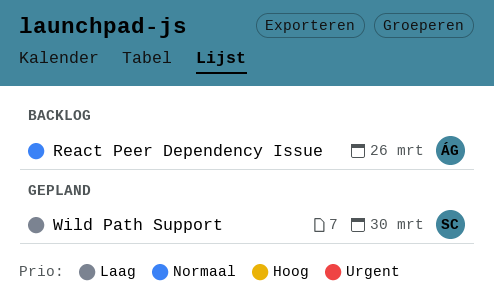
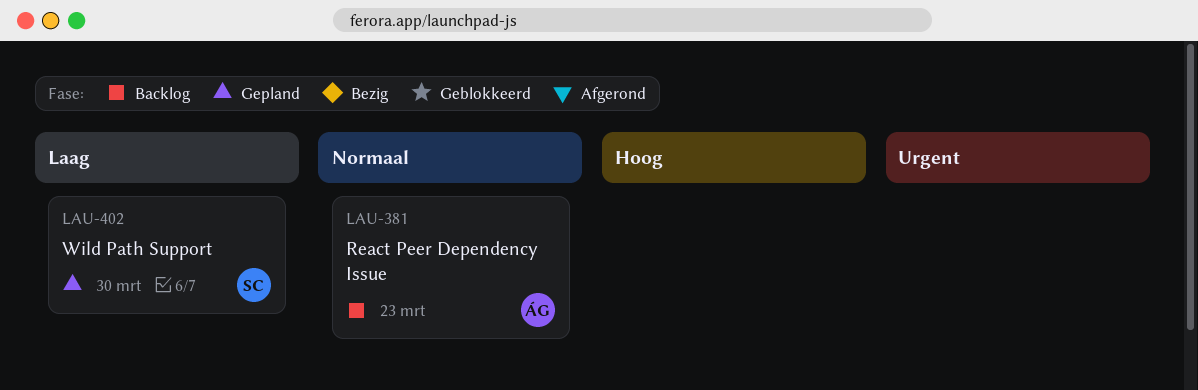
React Peer Dependency Issue, due: Mar 26 -> Mar 23

